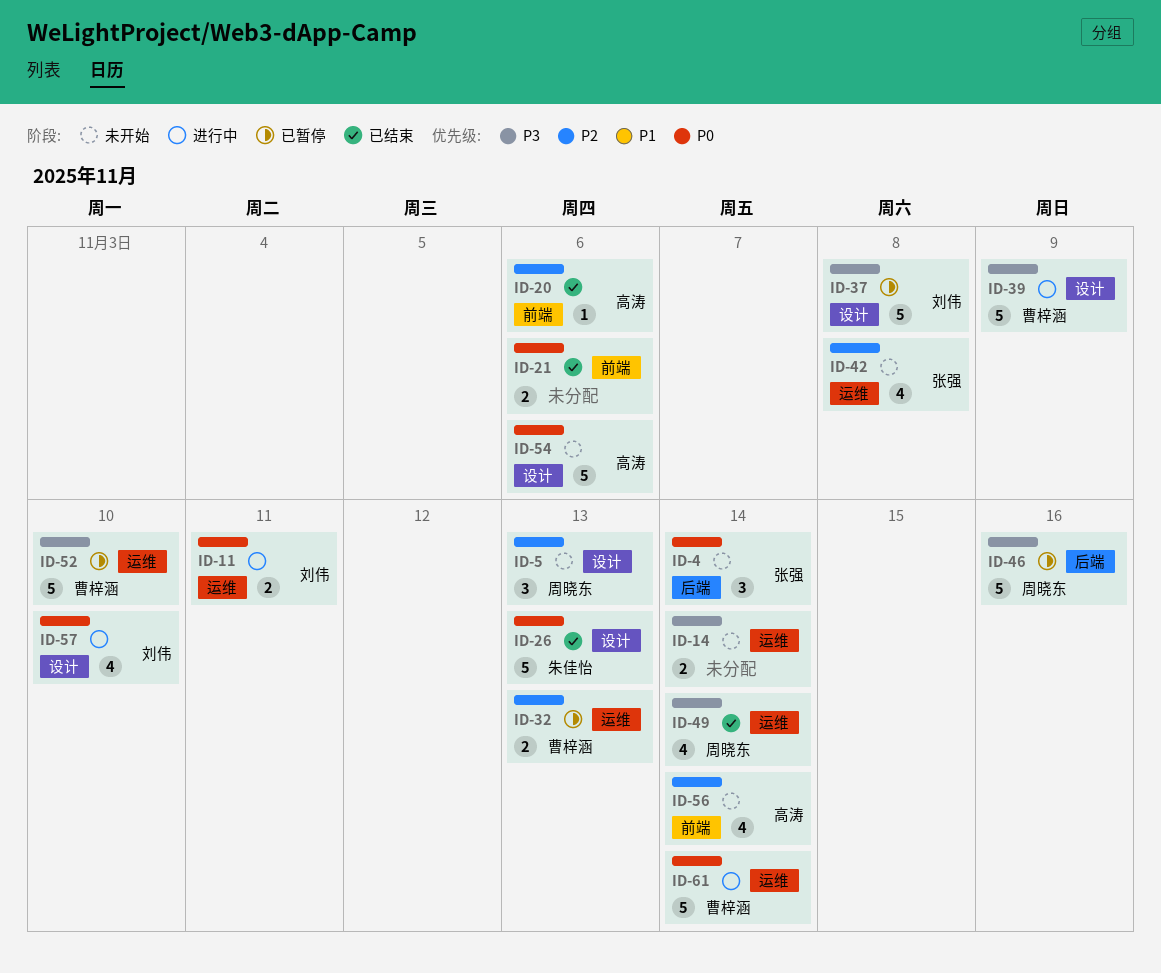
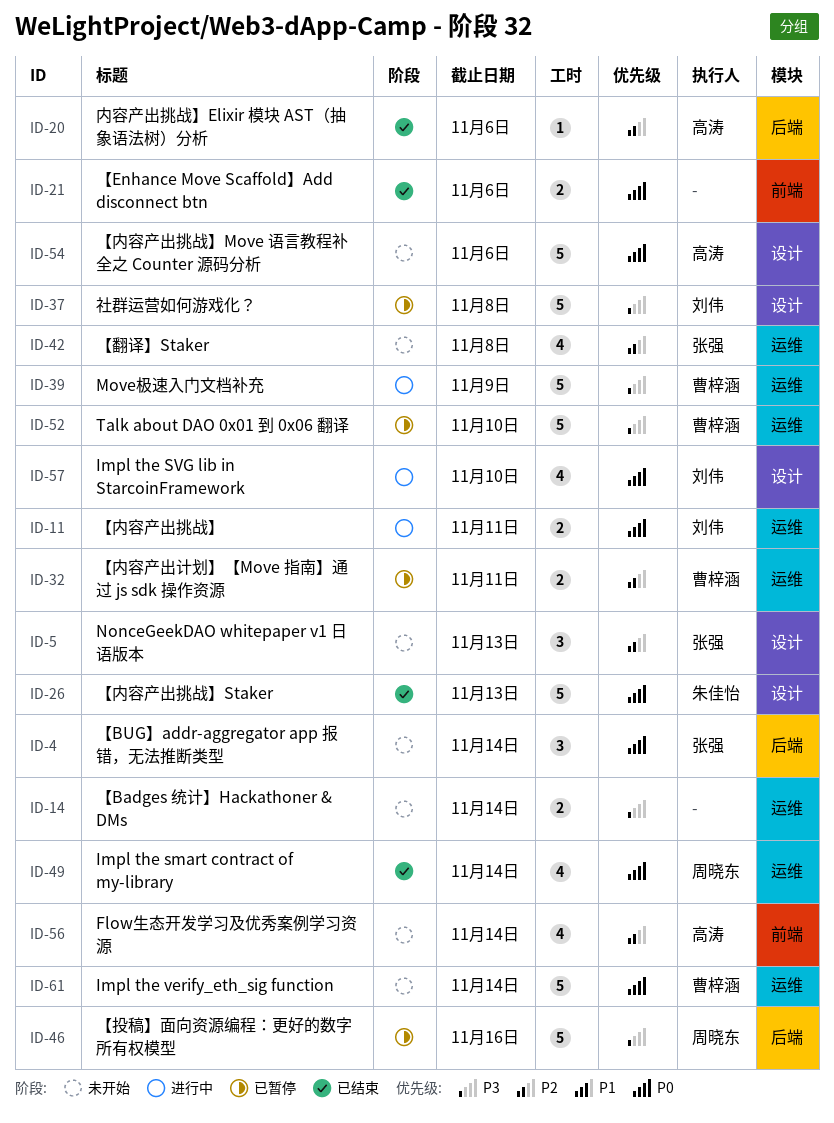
ID-5, owner: 周晓东 -> 张强
ID-20, label: 前端 -> 后端
ID-32, due: Nov 13 -> Nov 11
ID-39, label: 设计 -> 运维
ID-49, priority: P3 -> P0
ID-61, status: 进行中 -> 未开始

